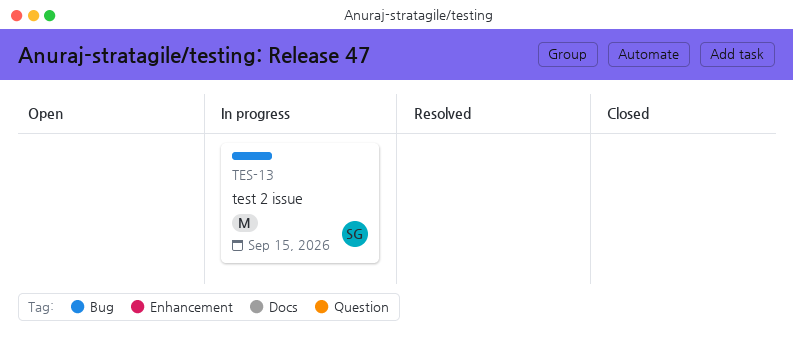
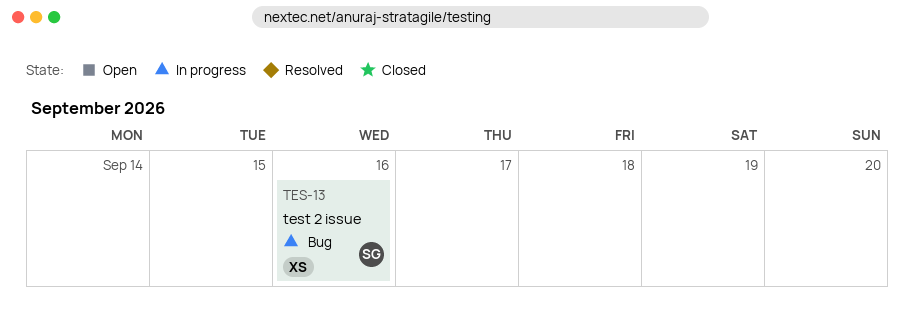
TES-13, estimate: M -> XS
TES-13, due: Sep 15 -> Sep 16

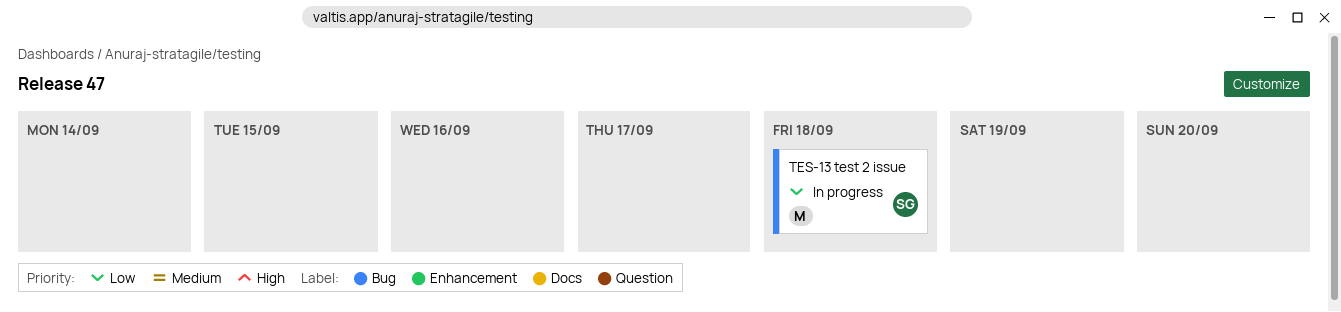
TES-13, estimate: XS -> M
TES-13, due: Sep 16 -> Sep 18

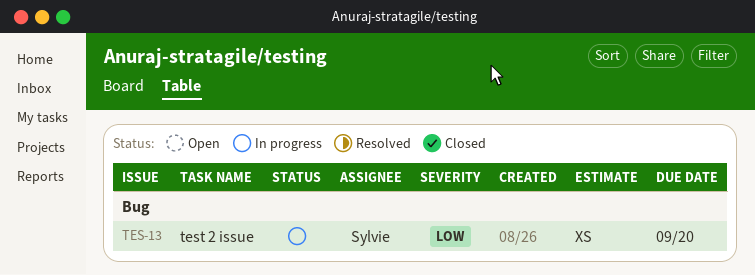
TES-13, estimate: M -> XS
TES-13, due: Sep 18 -> Sep 20

